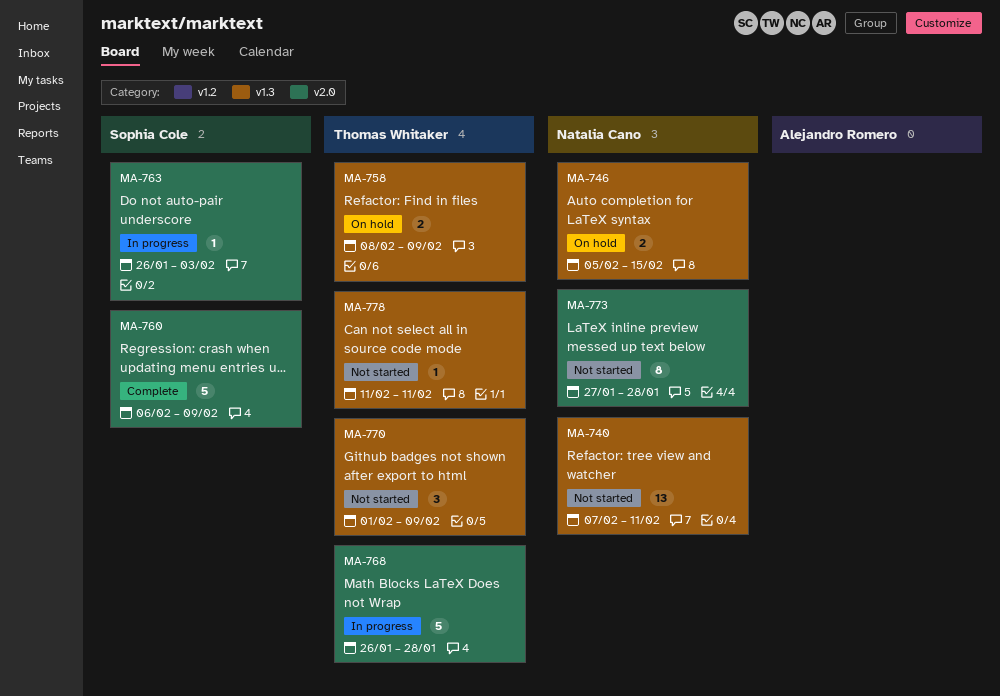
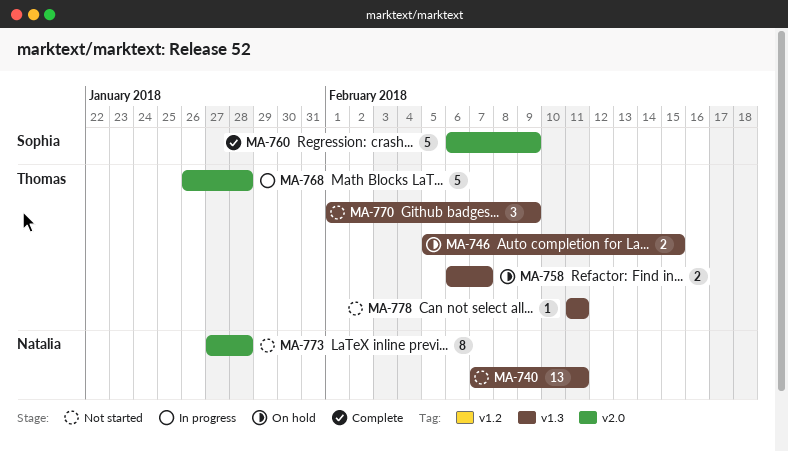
MA-746, owner: Natalia Cano -> Thomas Whitaker
MA-758, start: Feb 8 -> Feb 6
MA-758, due: Feb 9 -> Feb 7
MA-763: present -> none

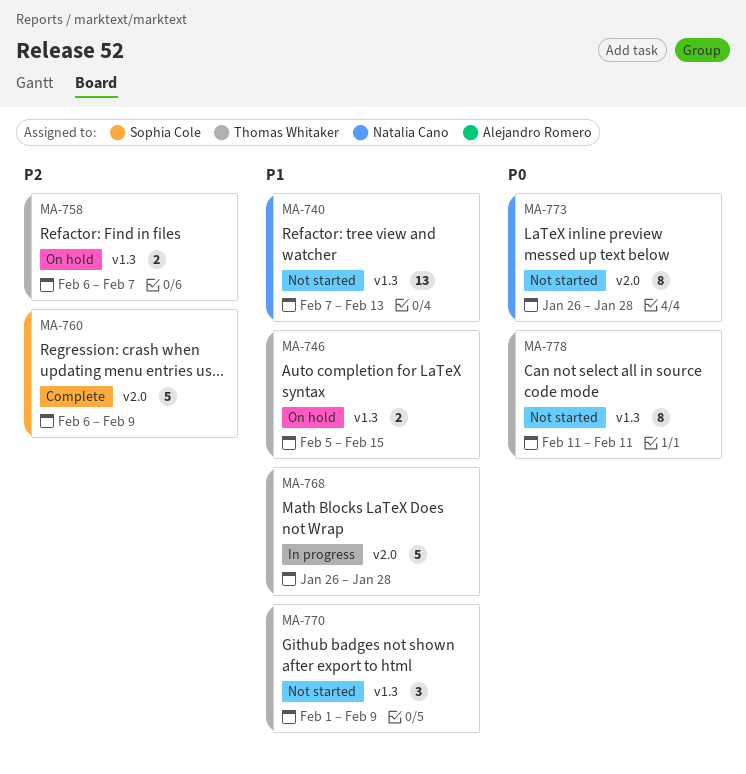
MA-740, due: Feb 11 -> Feb 13
MA-773, start: Jan 27 -> Jan 26
MA-778, estimate: 1 -> 8

